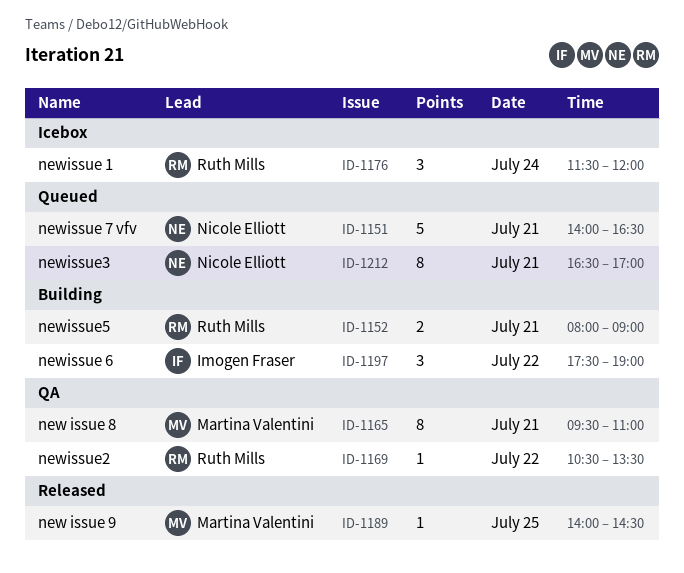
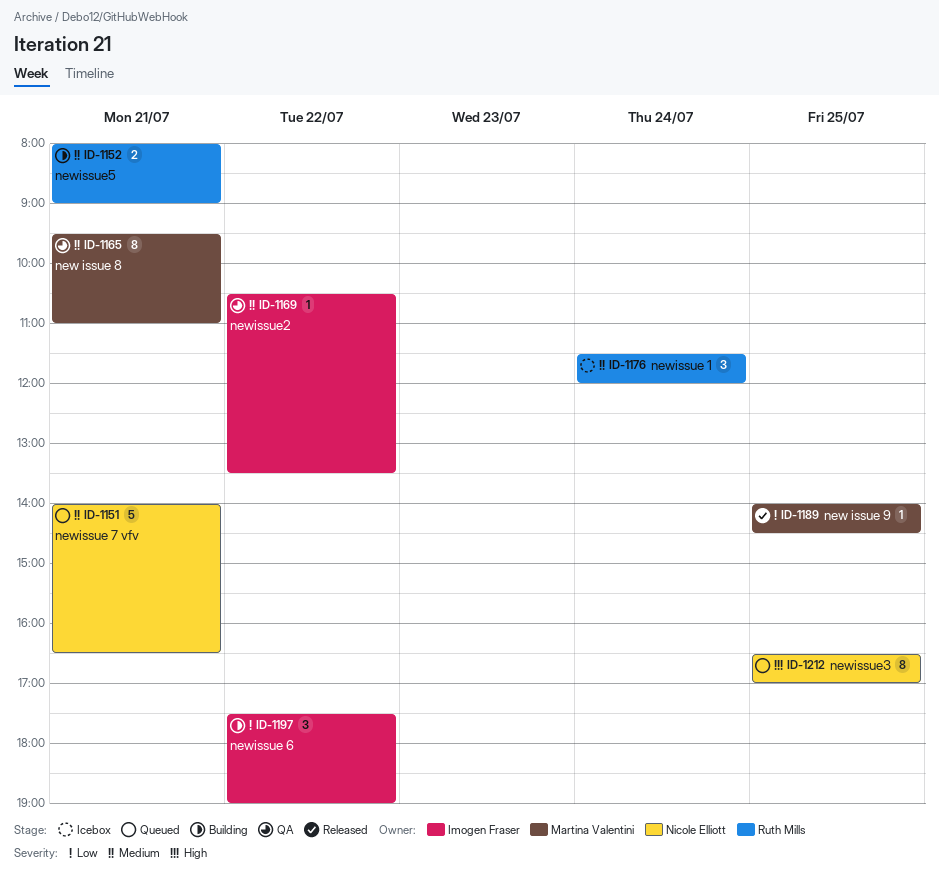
ID-1169, owner: Ruth Mills -> Imogen Fraser
ID-1212, day: Jul 21 -> Jul 25

